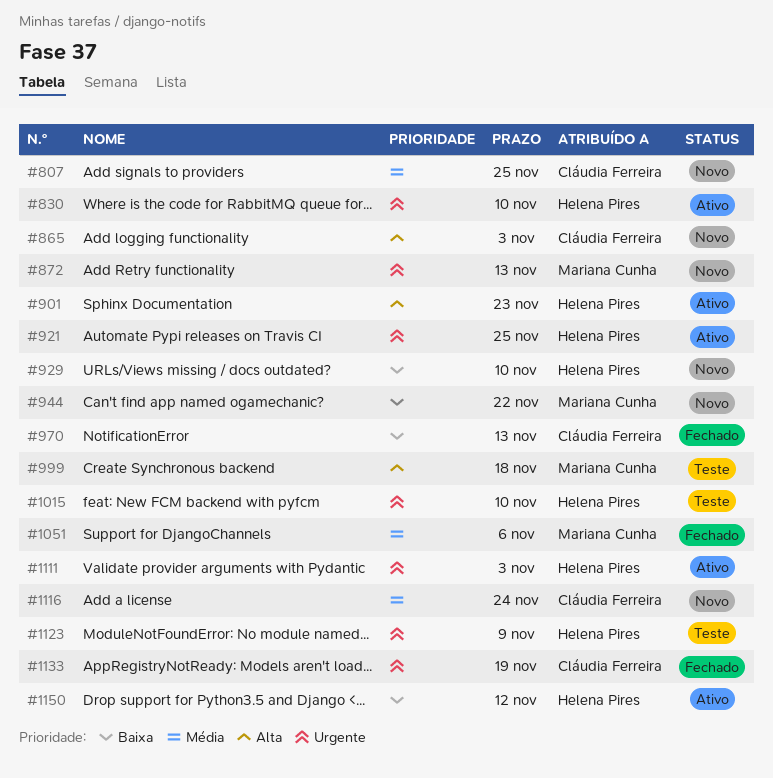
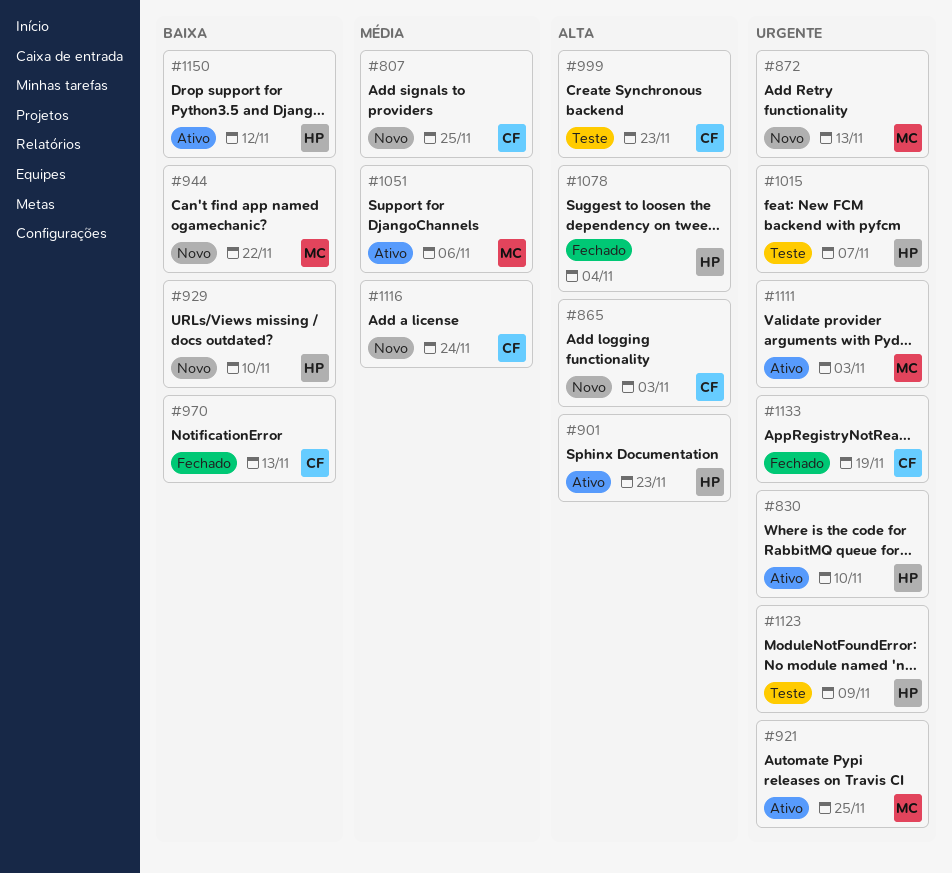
#921, owner: Helena Pires -> Mariana Cunha
#999, owner: Mariana Cunha -> Cláudia Ferreira
#999, due: Nov 18 -> Nov 23
#1015, due: Nov 10 -> Nov 7
#1051, status: Fechado -> Ativo
#1078: none -> present
#1111, owner: Helena Pires -> Mariana Cunha

